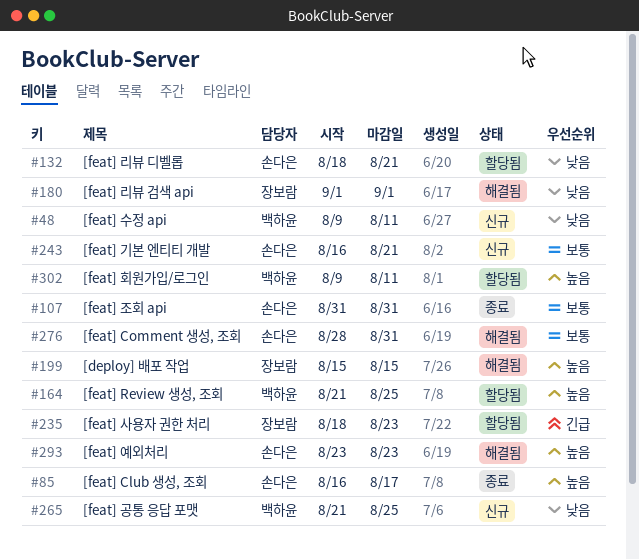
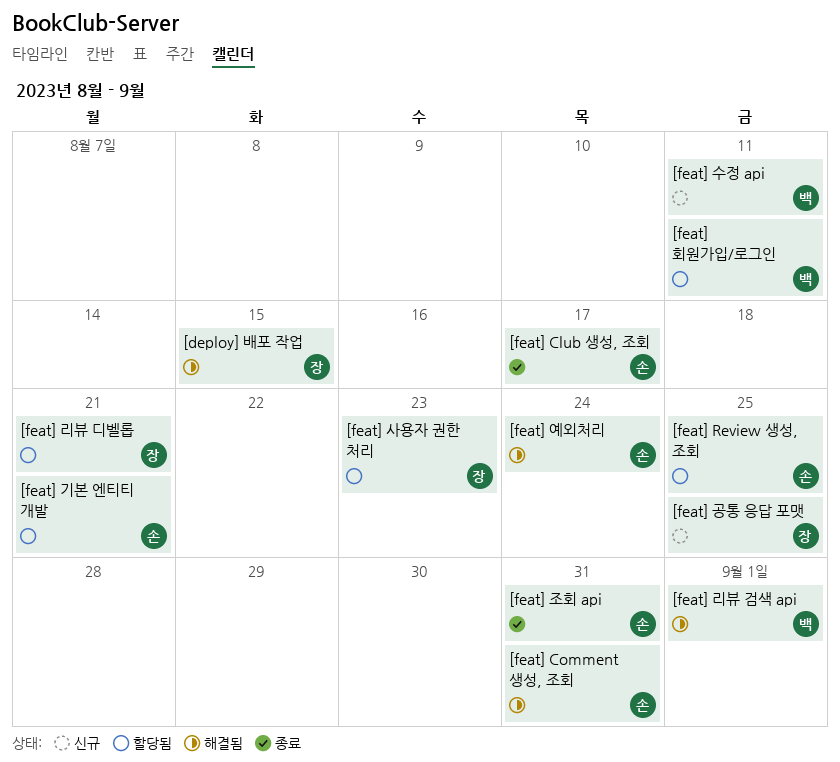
[feat] Review 생성, 조회, owner: 백하윤 -> 손다은
[feat] 공통 응답 포맷, owner: 백하윤 -> 장보람
[feat] 기본 엔티티 개발, status: 신규 -> 할당됨
[feat] 리뷰 검색 api, owner: 장보람 -> 백하윤
[feat] 리뷰 디벨롭, owner: 손다은 -> 장보람
[feat] 예외처리, due: Aug 23 -> Aug 24

